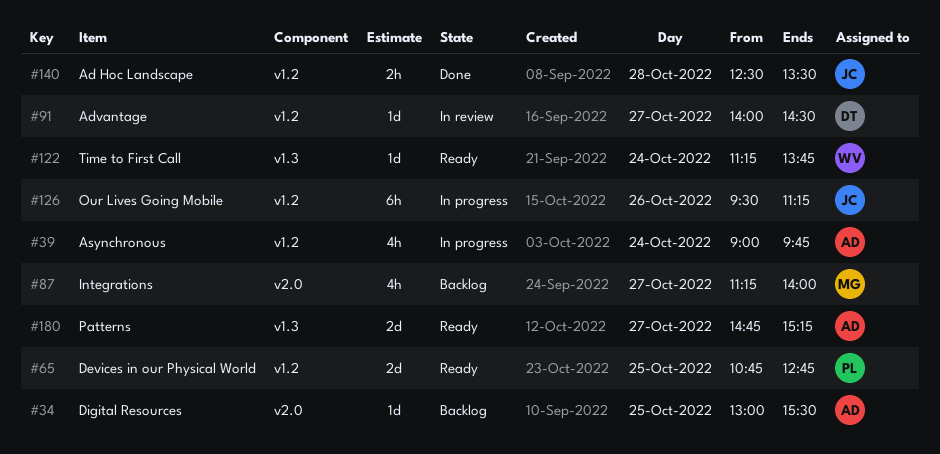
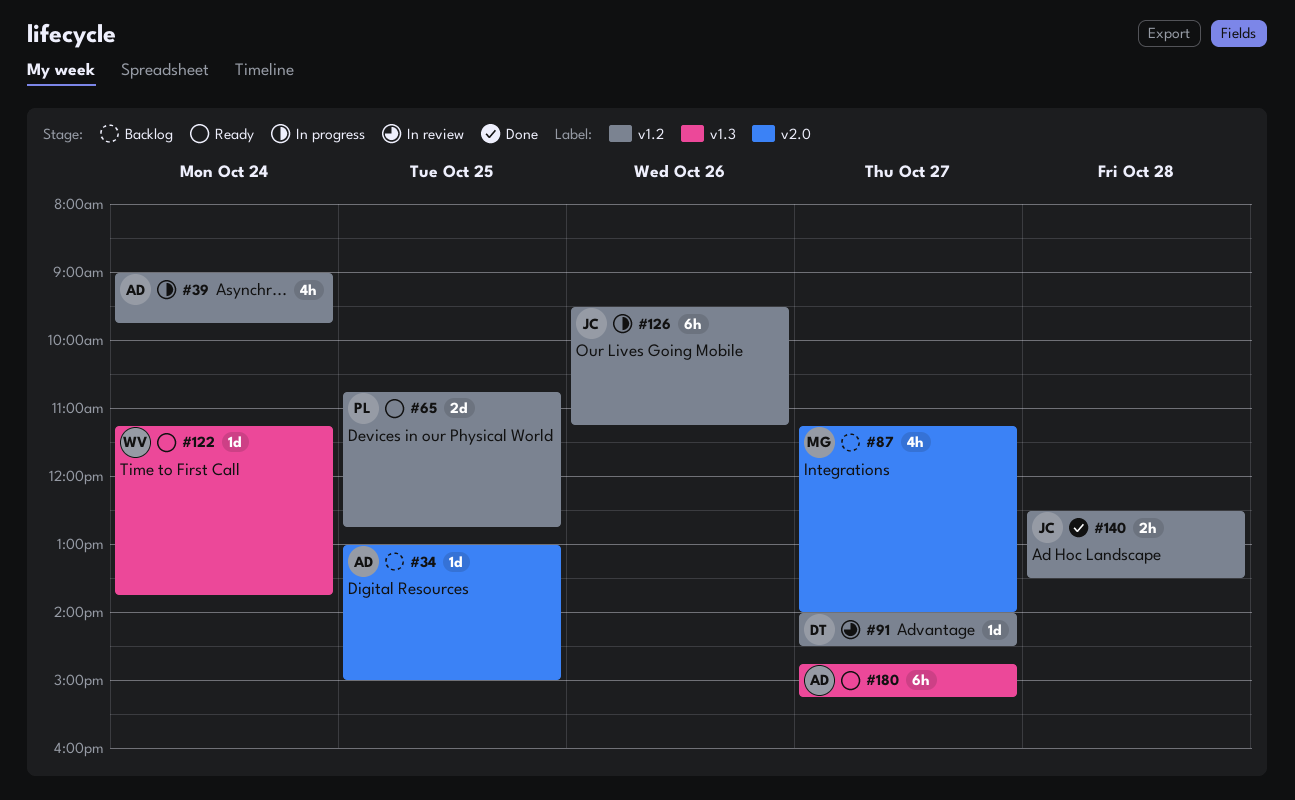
#34, ends: 15:30 -> 15:00
#180, estimate: 2d -> 6h

